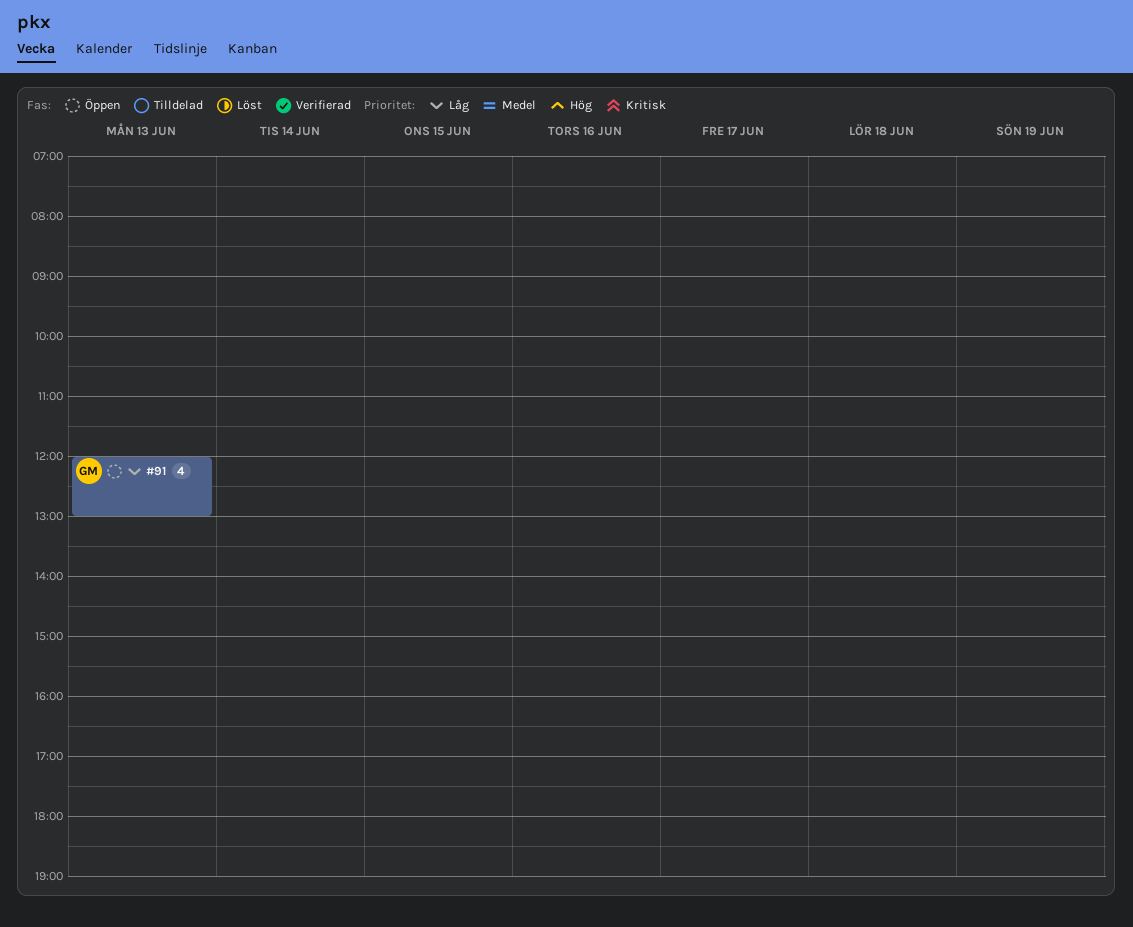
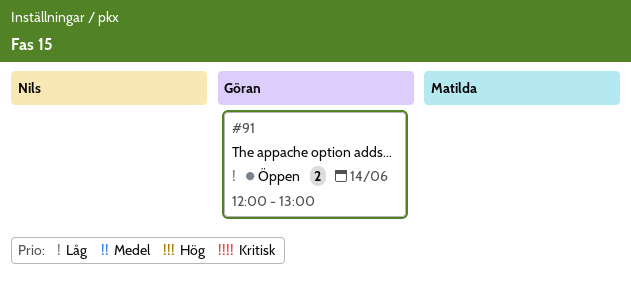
#91, estimate: 4 -> 2
#91, day: Jun 13 -> Jun 14

